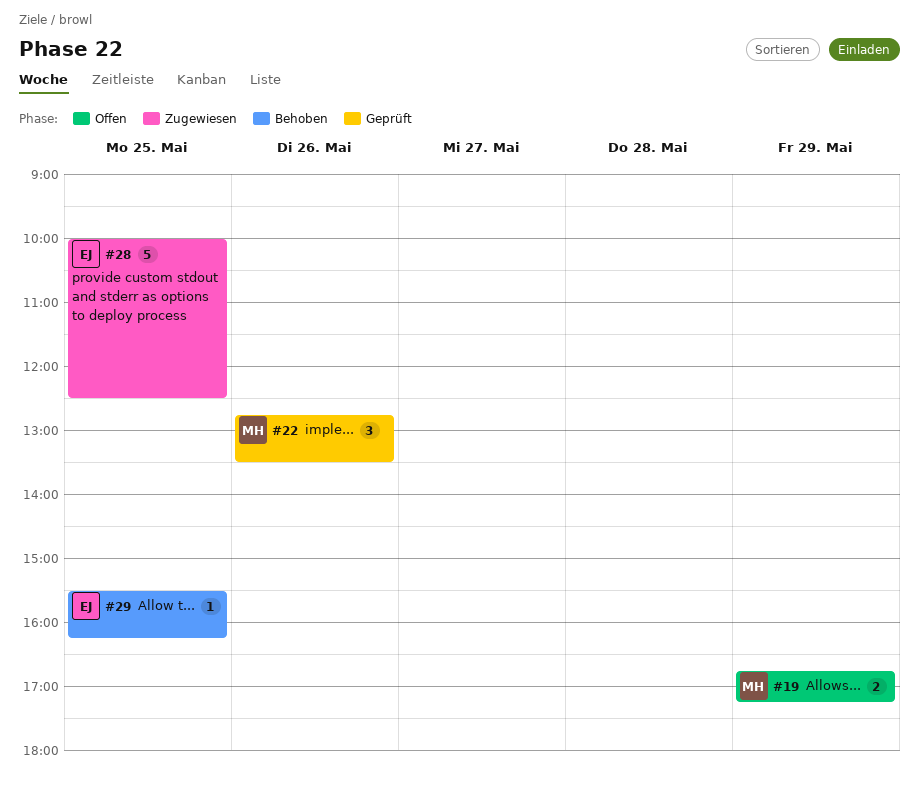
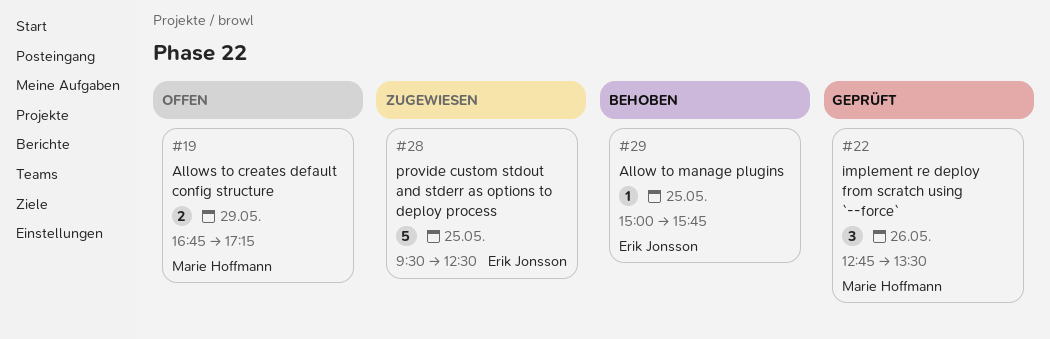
#28, begins: 10:00 -> 09:30
#29, begins: 15:30 -> 15:00
#29, ends: 16:15 -> 15:45

